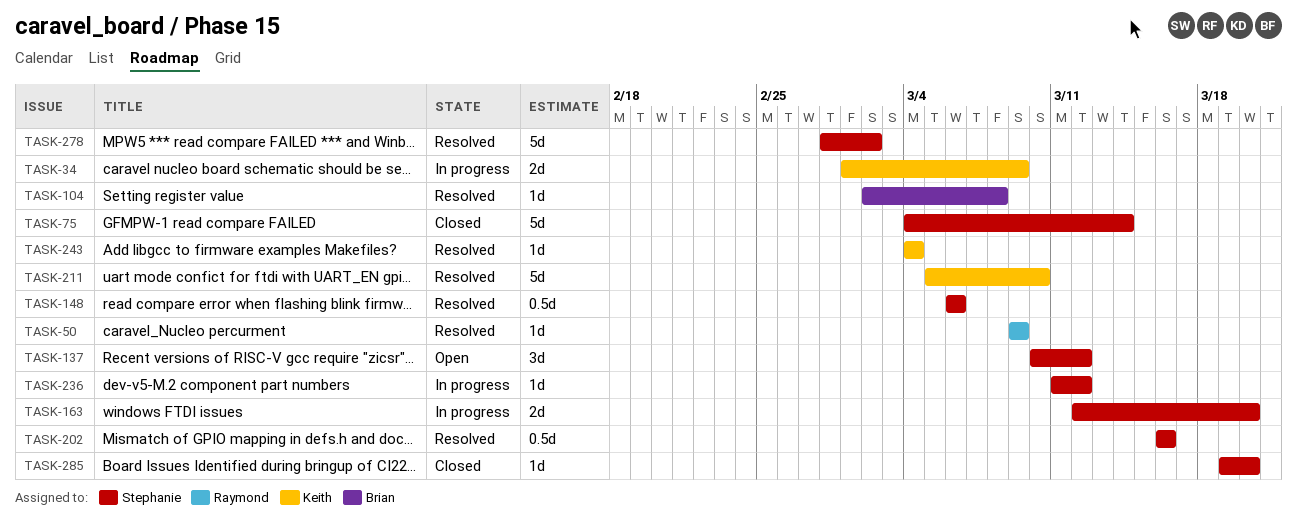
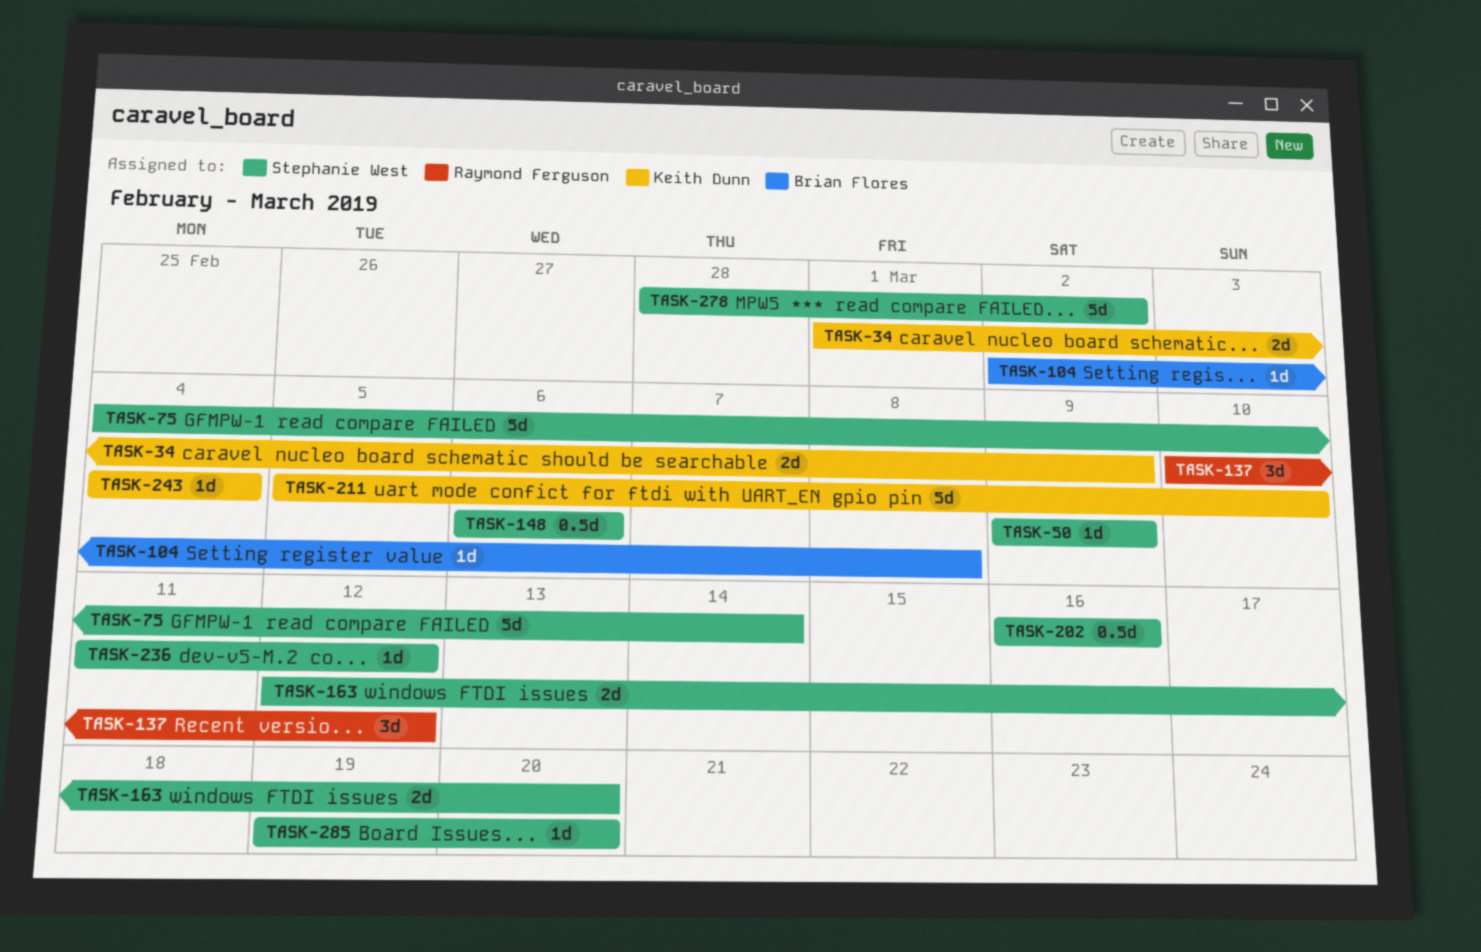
TASK-50, owner: Raymond Ferguson -> Stephanie West
TASK-137, owner: Stephanie West -> Raymond Ferguson

